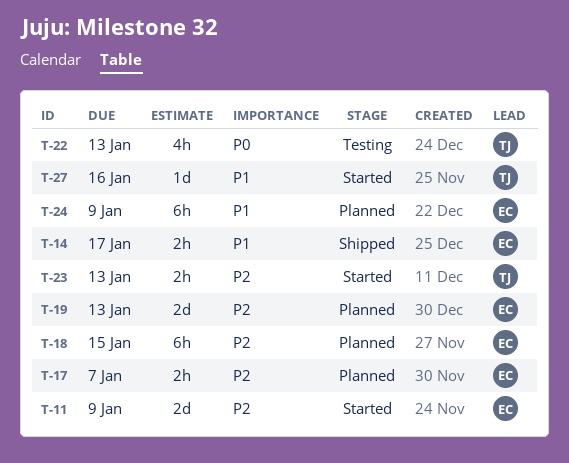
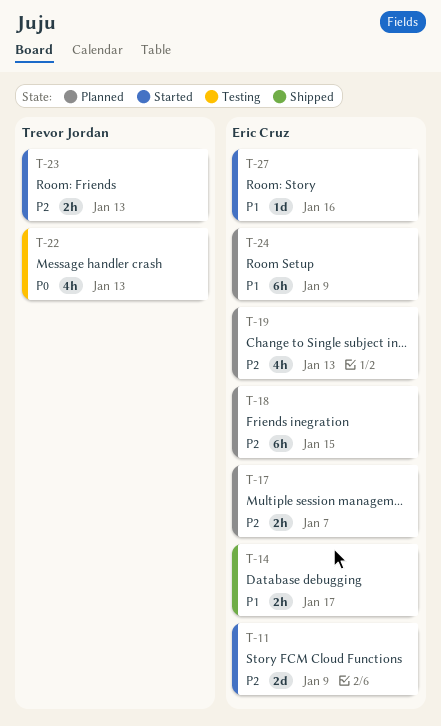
T-19, estimate: 2d -> 4h
T-27, owner: Trevor Jordan -> Eric Cruz

